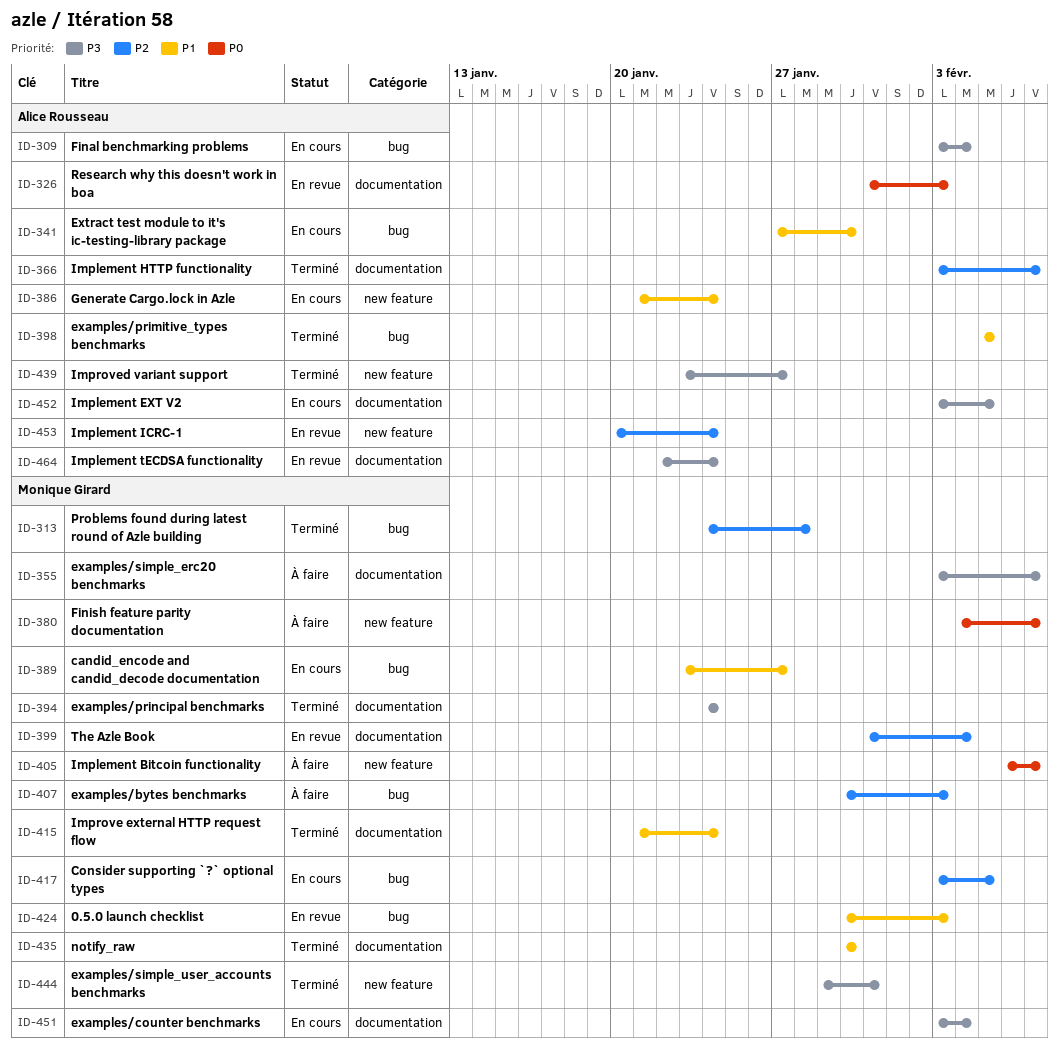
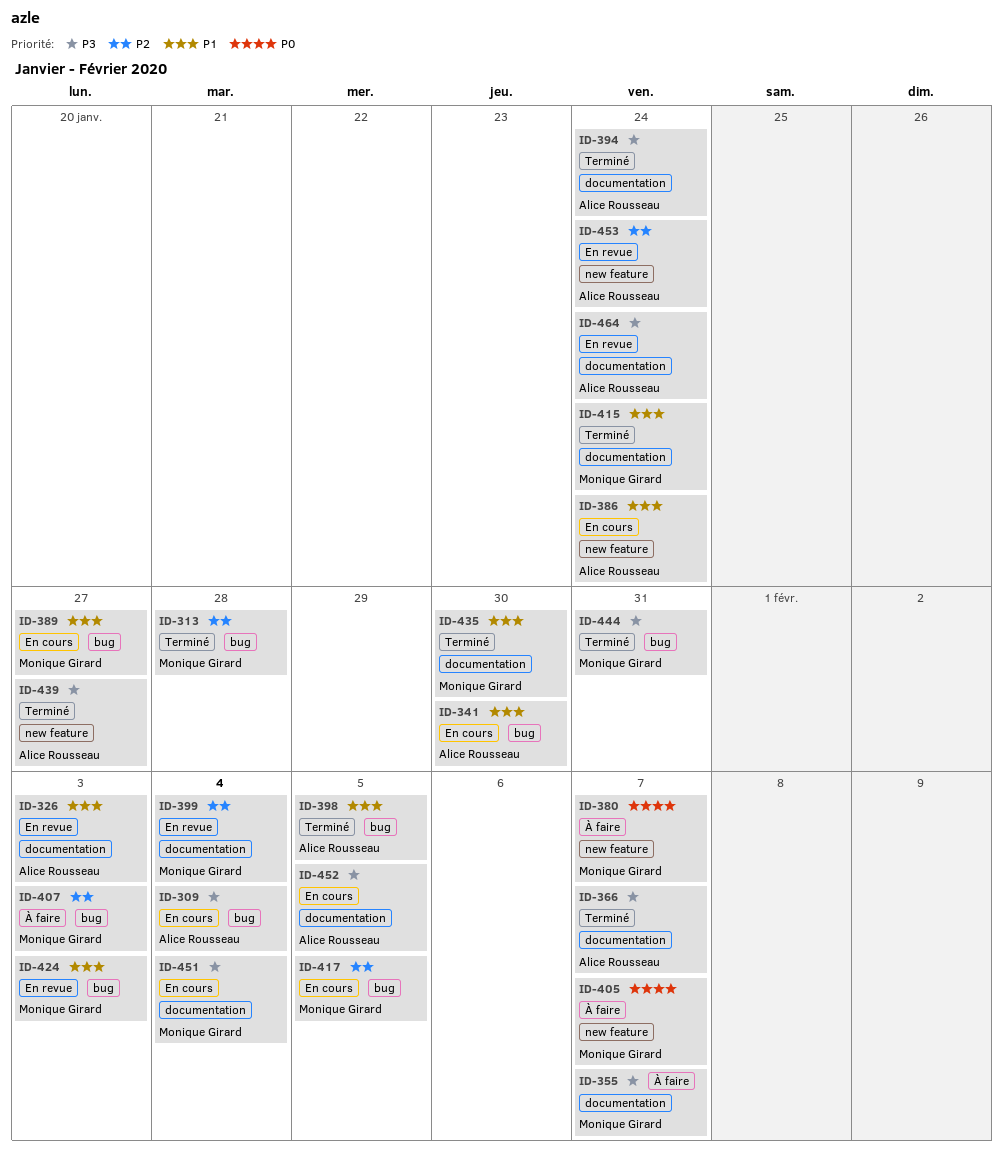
ID-326, priority: P0 -> P1
ID-366, priority: P2 -> P3
ID-394, owner: Monique Girard -> Alice Rousseau
ID-444, label: new feature -> bug

